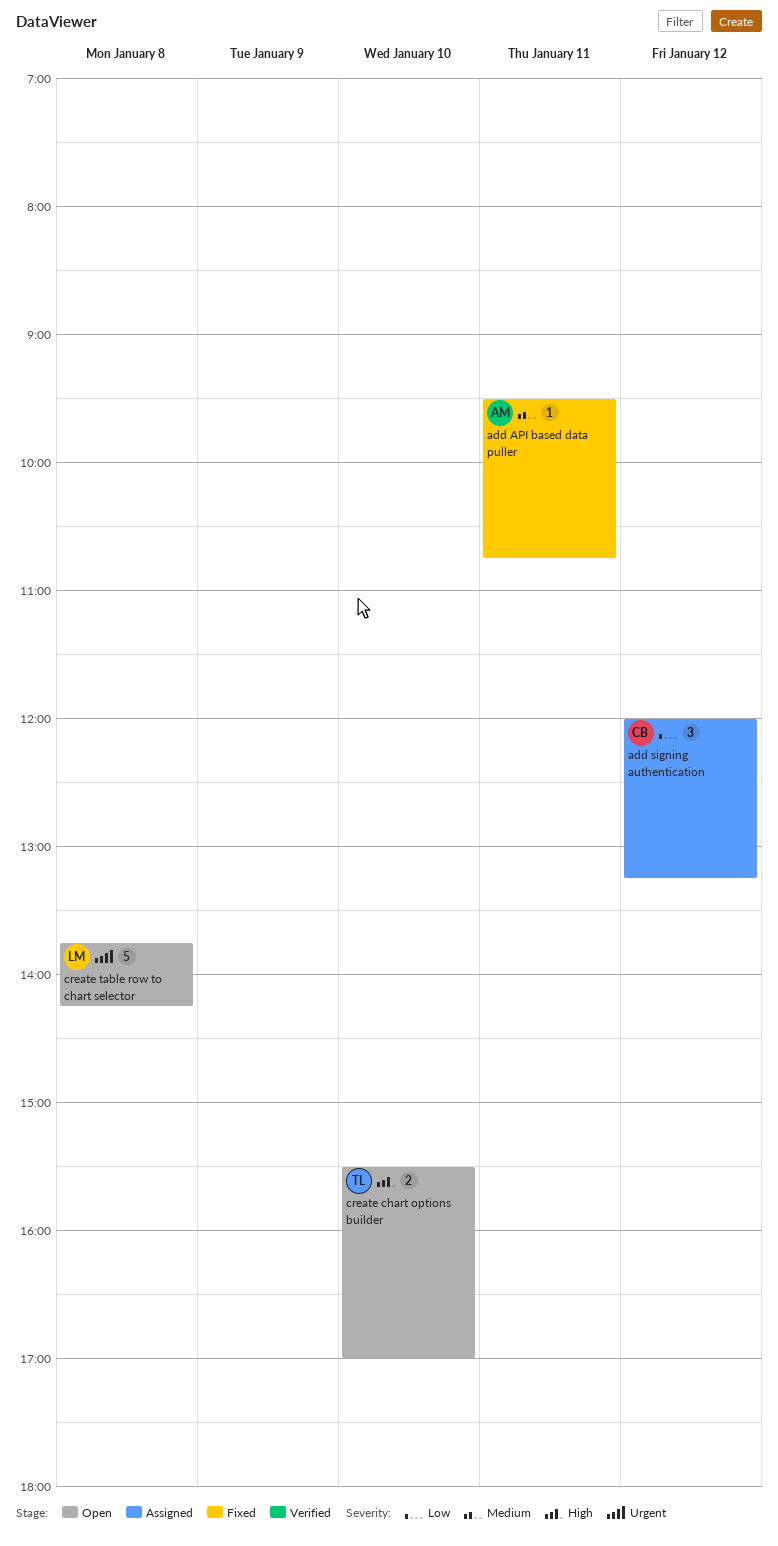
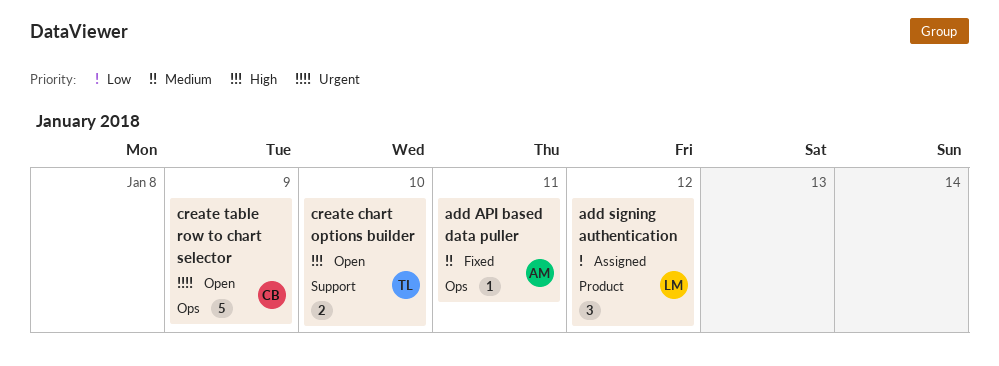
add signing authentication, owner: CB -> LM
create table row to chart selector, owner: LM -> CB
create table row to chart selector, day: Jan 8 -> Jan 9

